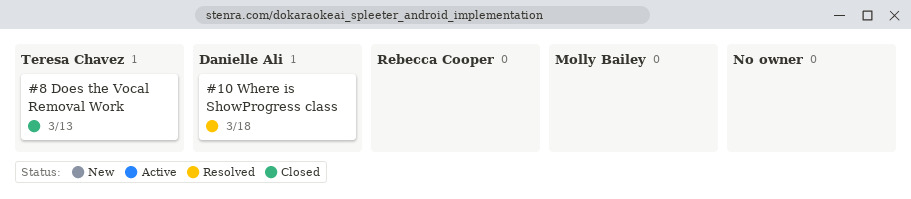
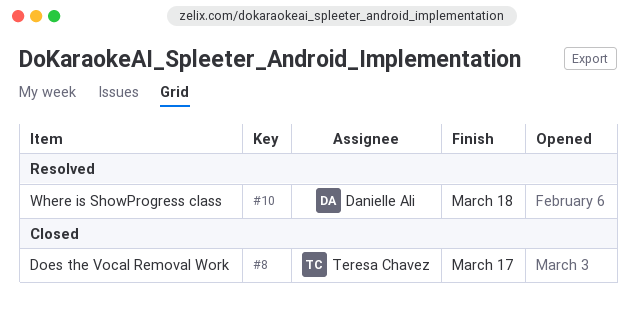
#8, due: Mar 13 -> Mar 17

